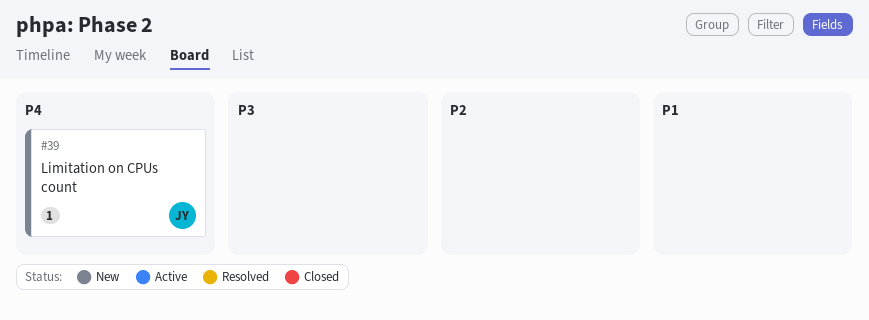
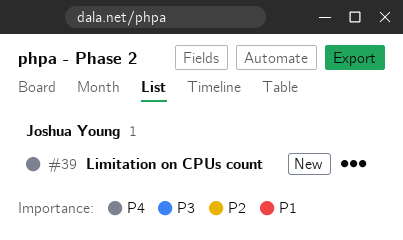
#39, estimate: 1 -> 3

